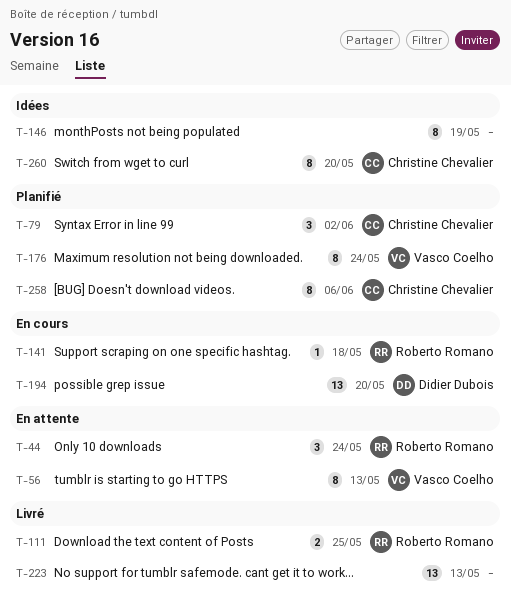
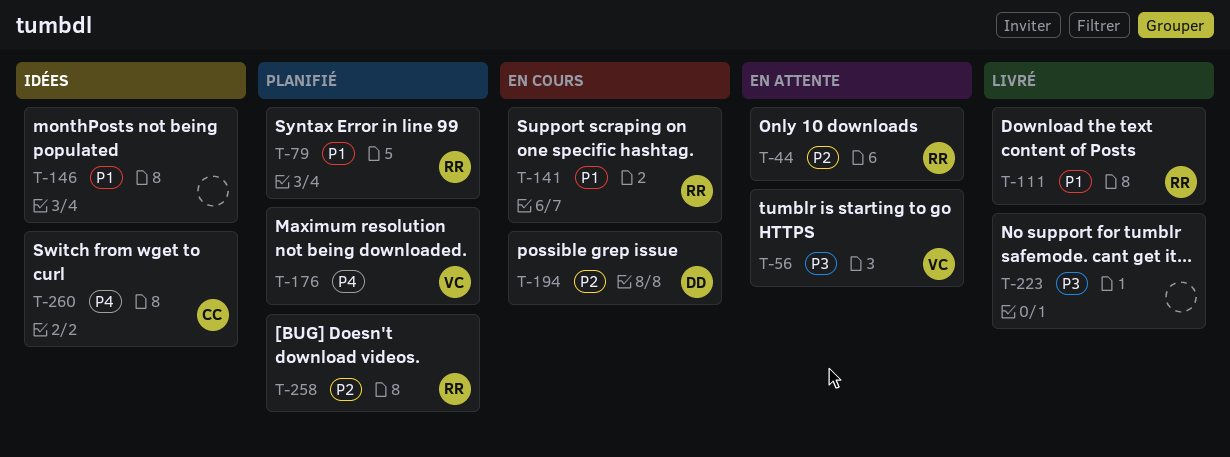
T-79, owner: Christine Chevalier -> Roberto Romano
T-258, owner: Christine Chevalier -> Roberto Romano

